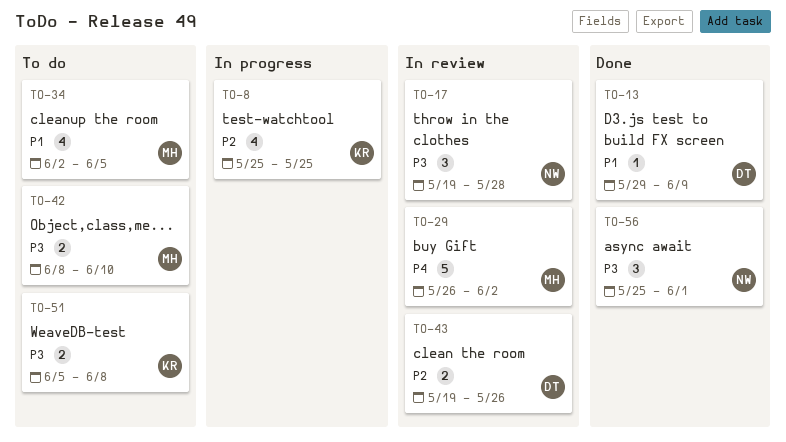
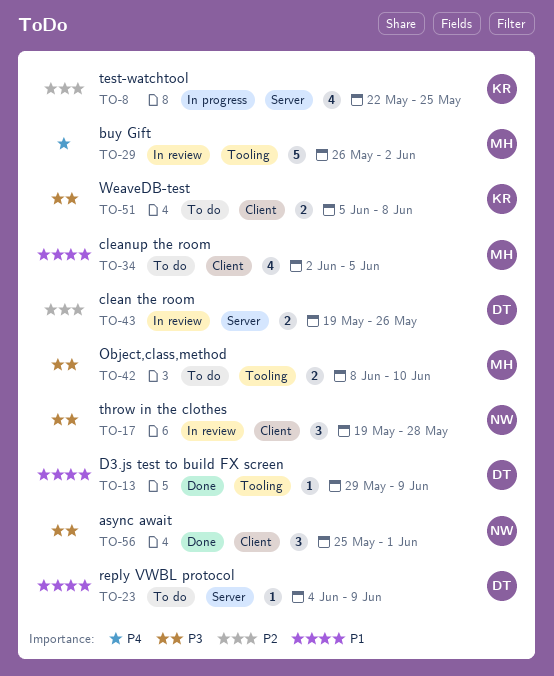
TO-8, start: May 25 -> May 22
TO-23: none -> present

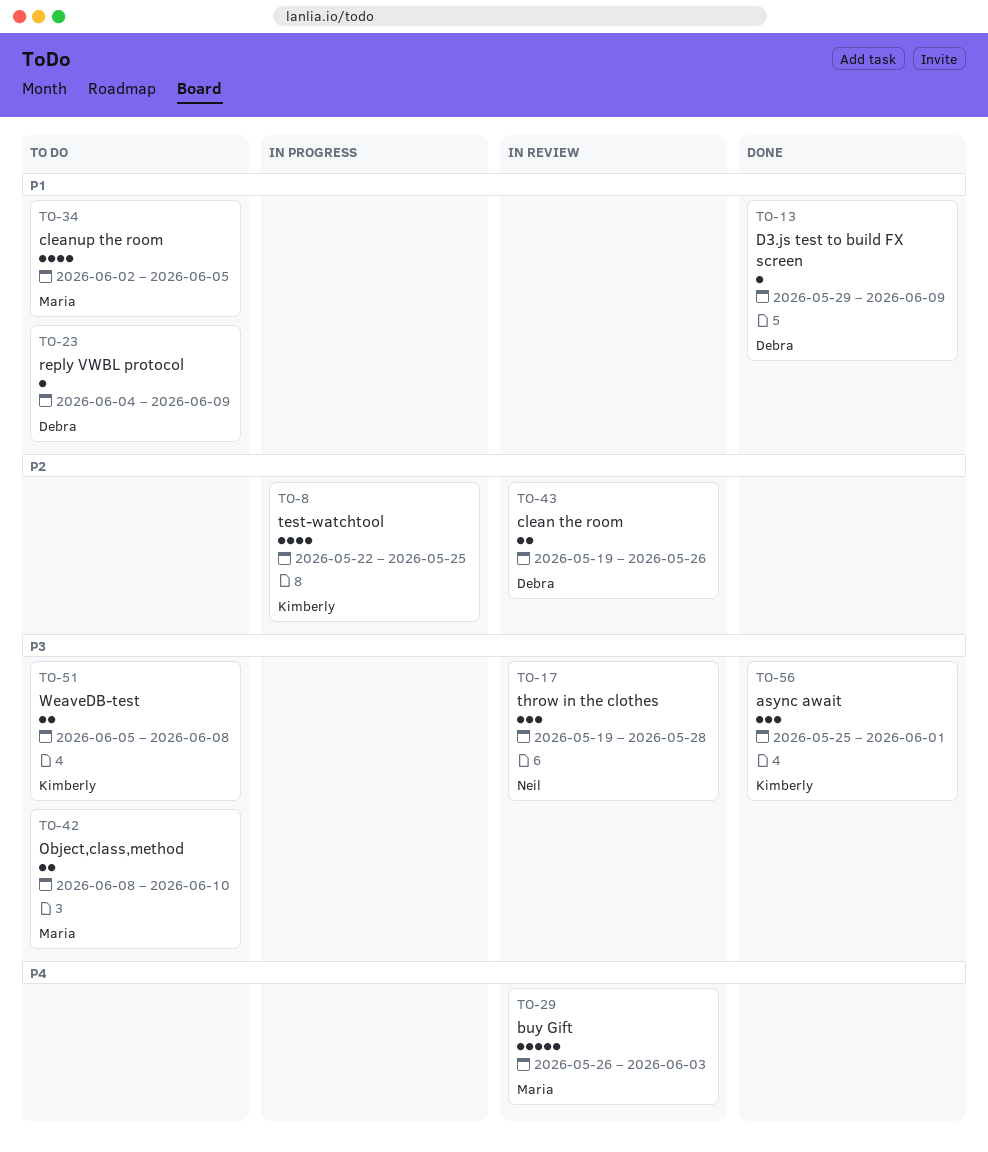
TO-29, due: Jun 2 -> Jun 3
TO-56, owner: Neil -> Kimberly

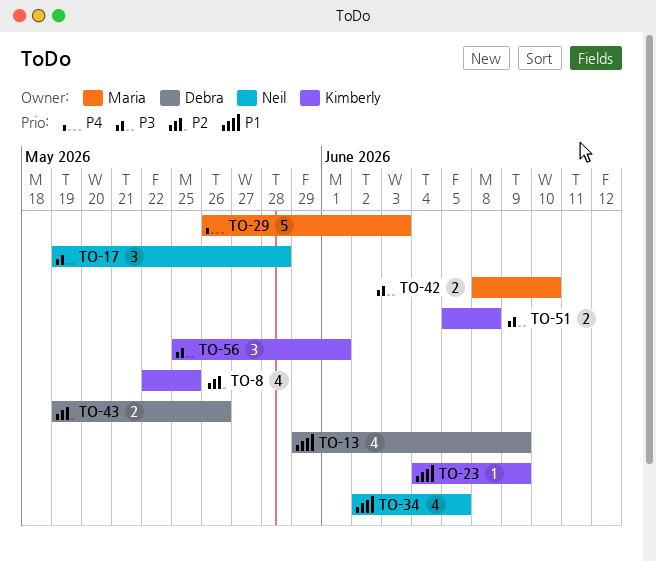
TO-13, estimate: 1 -> 4
TO-23, owner: Debra -> Kimberly
TO-34, owner: Maria -> Neil

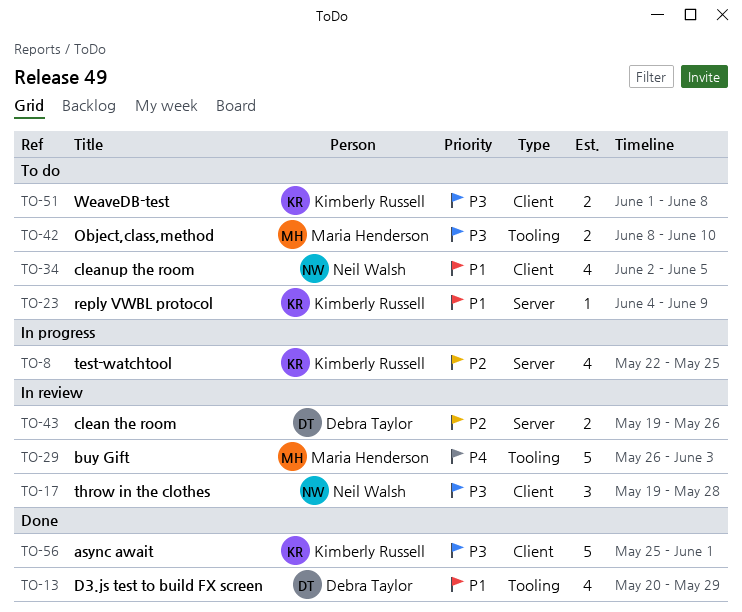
TO-13, start: May 29 -> May 20
TO-13, due: Jun 9 -> May 29
TO-51, start: Jun 5 -> Jun 1
TO-56, estimate: 3 -> 5

